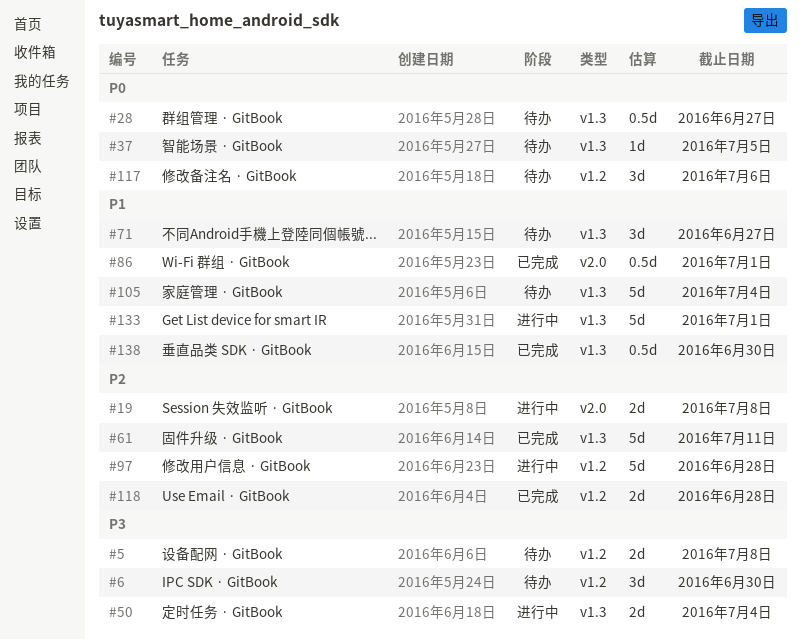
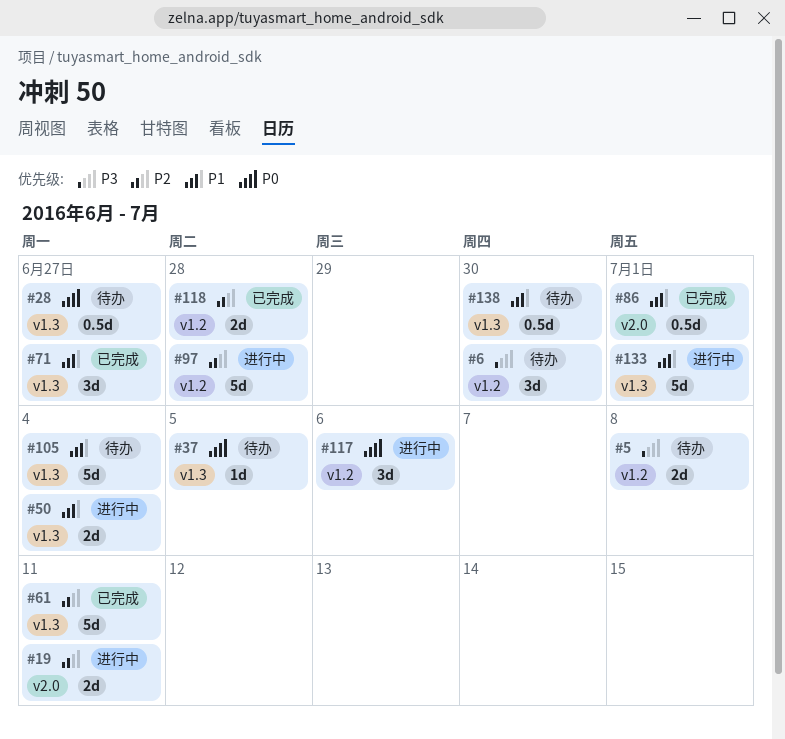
#19, due: Jul 8 -> Jul 11
#50, priority: P3 -> P1
#71, status: 待办 -> 已完成
#117, status: 待办 -> 进行中
#138, status: 已完成 -> 待办

